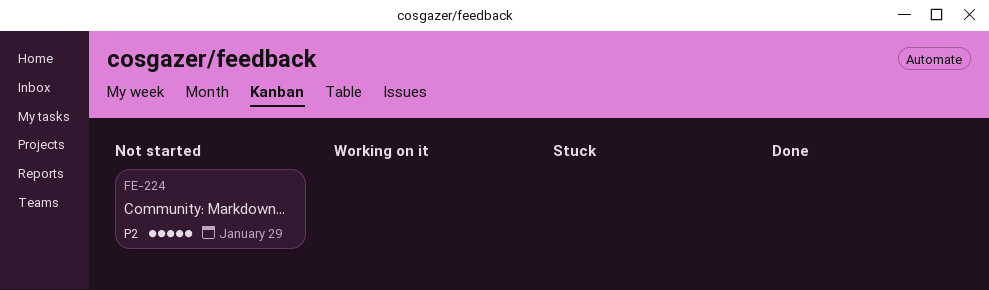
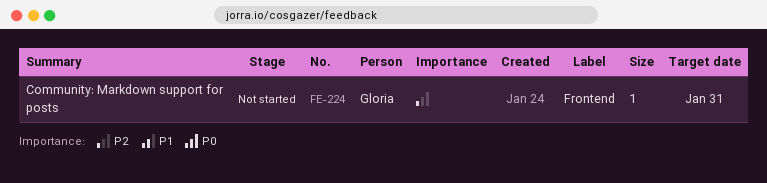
FE-224, estimate: 5 -> 1
FE-224, due: Jan 29 -> Jan 31

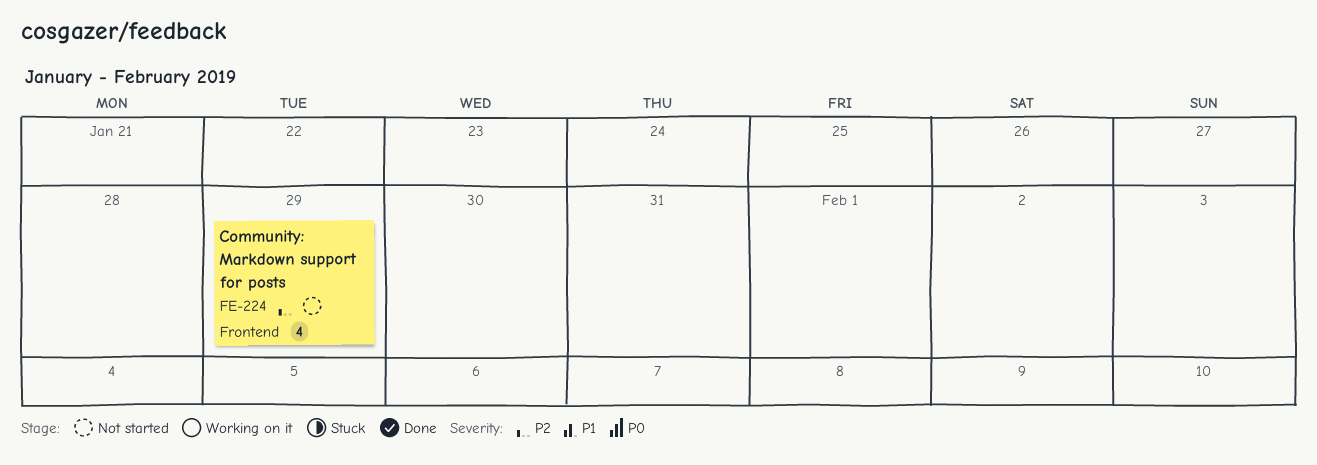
FE-224, estimate: 1 -> 4
FE-224, due: Jan 31 -> Jan 29

